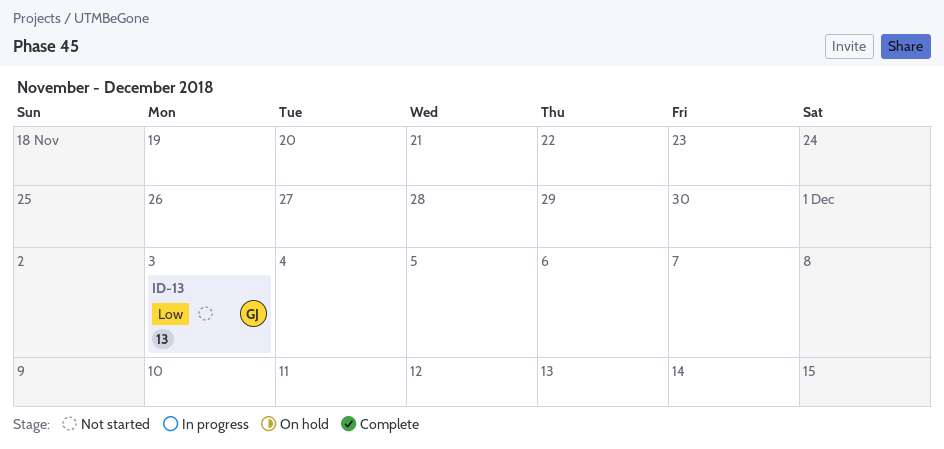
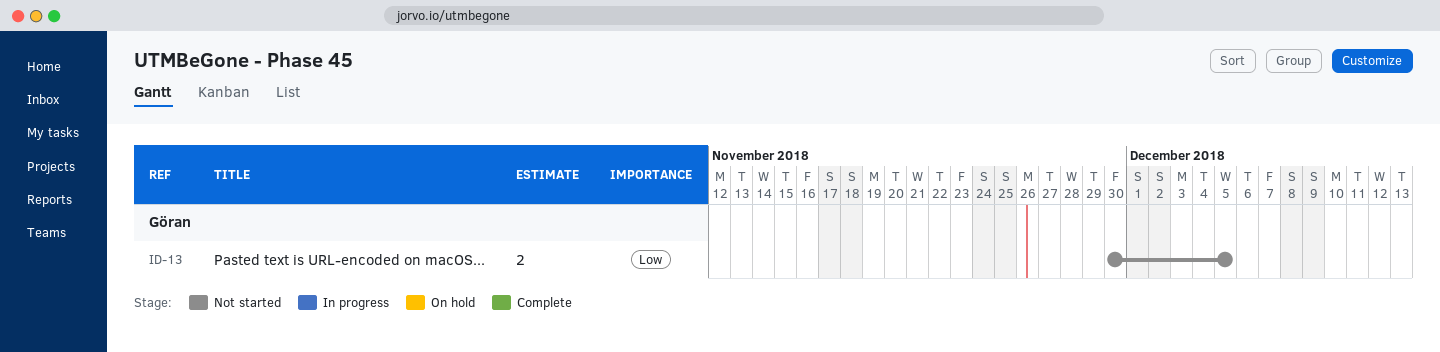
ID-13, estimate: 13 -> 2
ID-13, due: Dec 3 -> Dec 5

